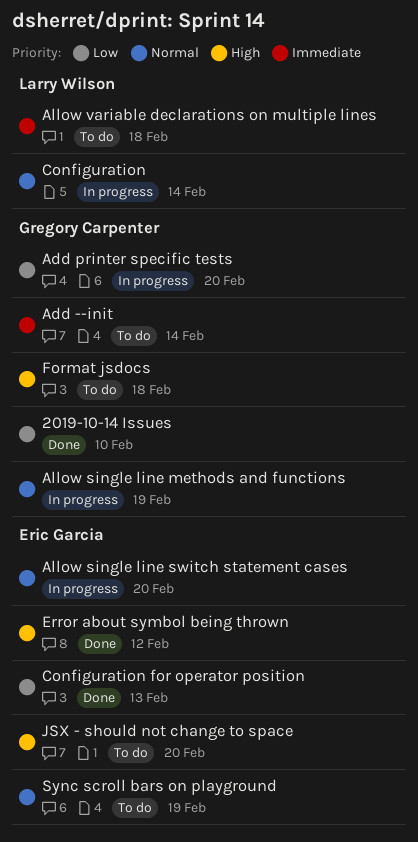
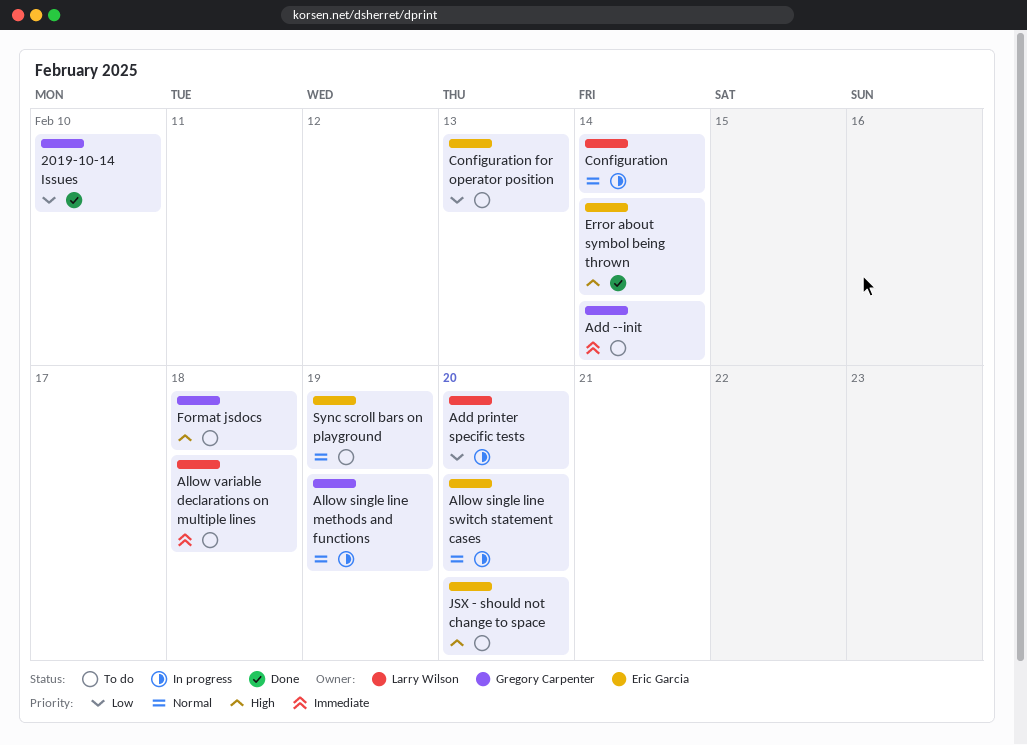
Add printer specific tests, owner: Gregory Carpenter -> Larry Wilson
Configuration for operator position, status: Done -> To do
Error about symbol being thrown, due: Feb 12 -> Feb 14

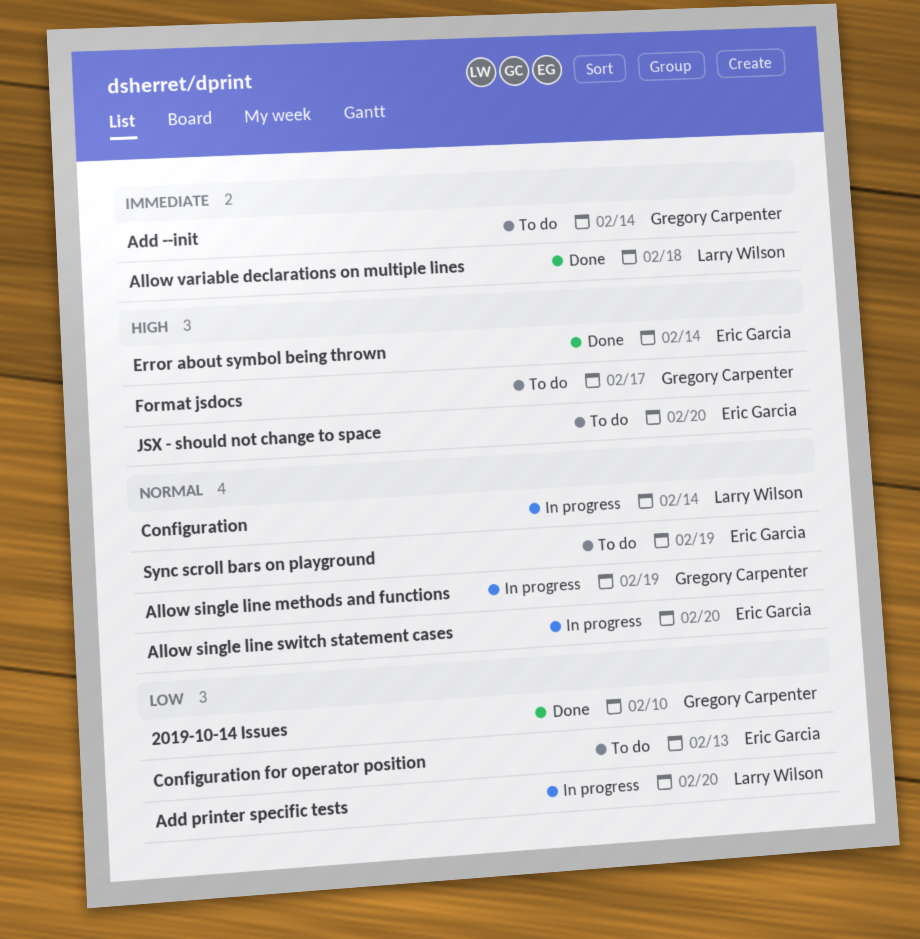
Allow variable declarations on multiple lines, status: To do -> Done
Format jsdocs, due: Feb 18 -> Feb 17

